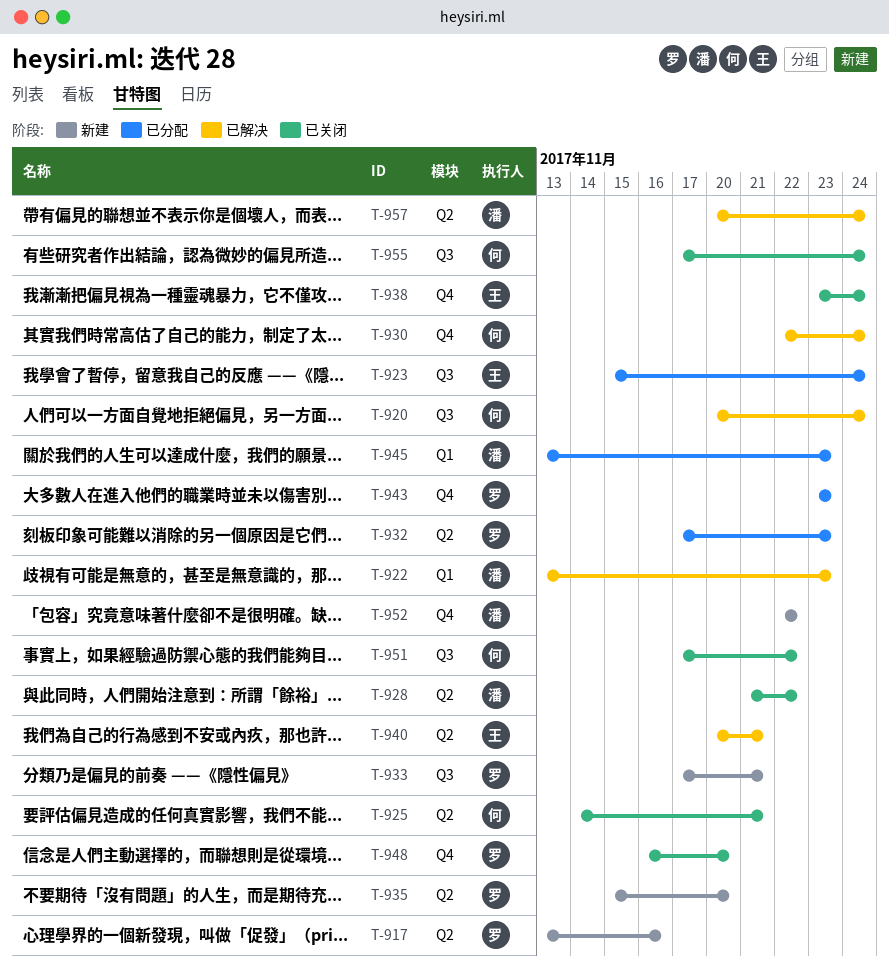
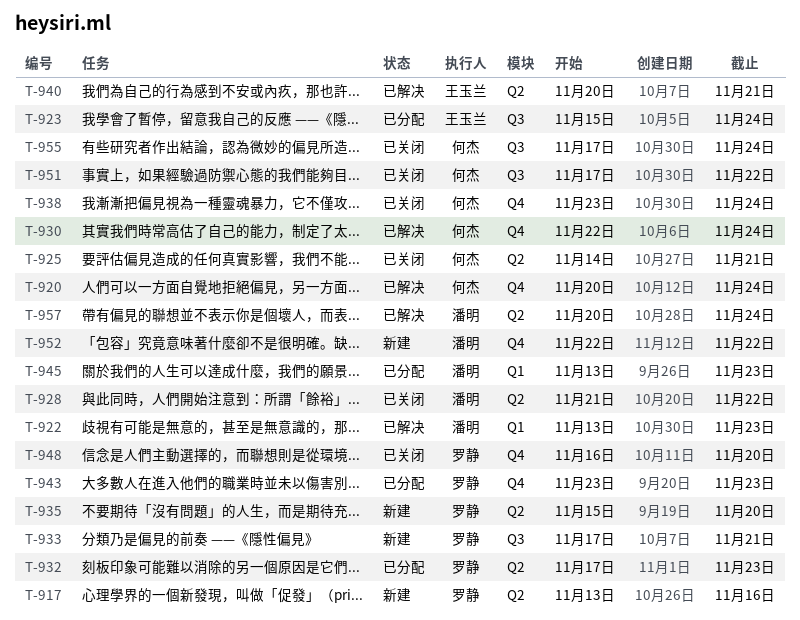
T-920, label: Q3 -> Q4
T-938, owner: 王玉兰 -> 何杰

